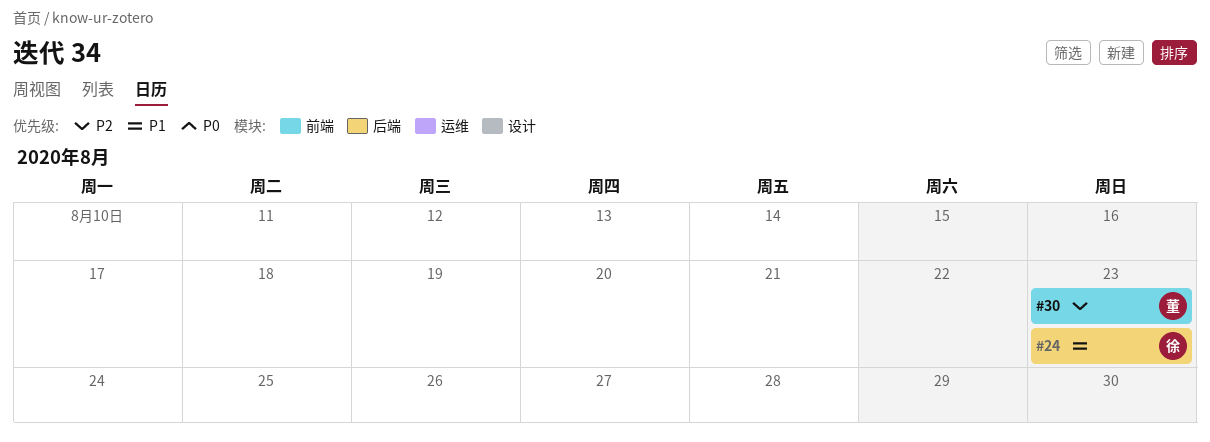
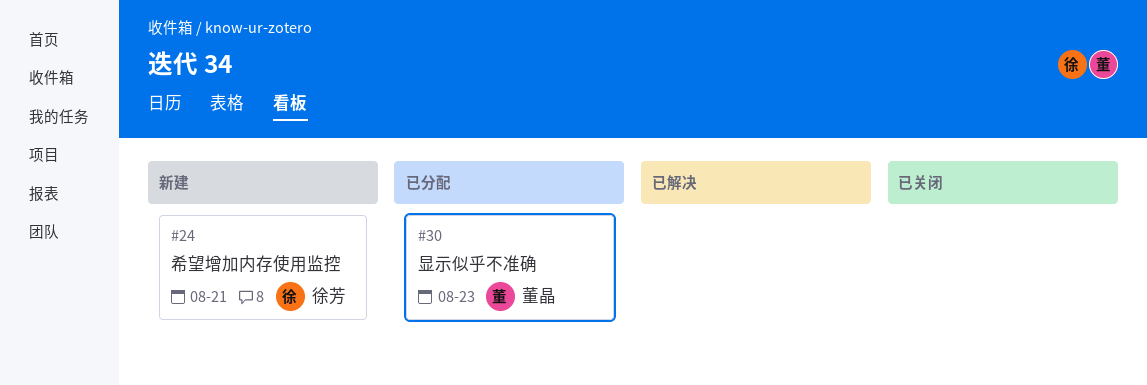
#24, due: Aug 23 -> Aug 21

